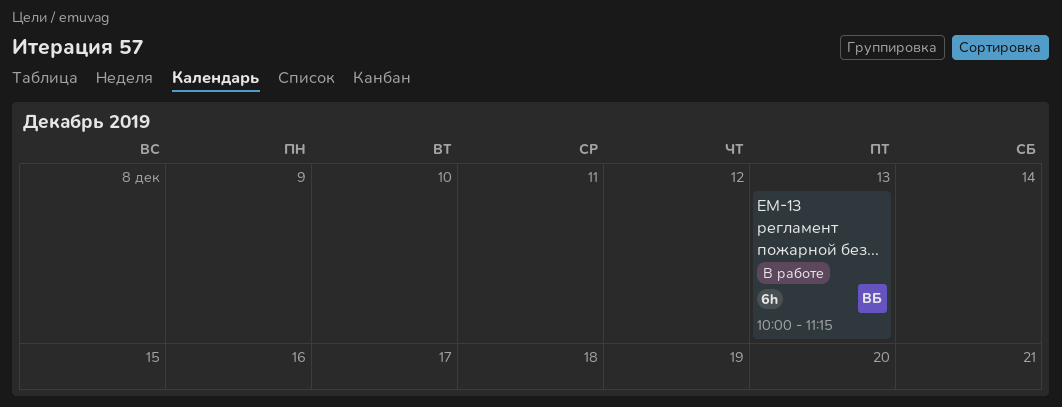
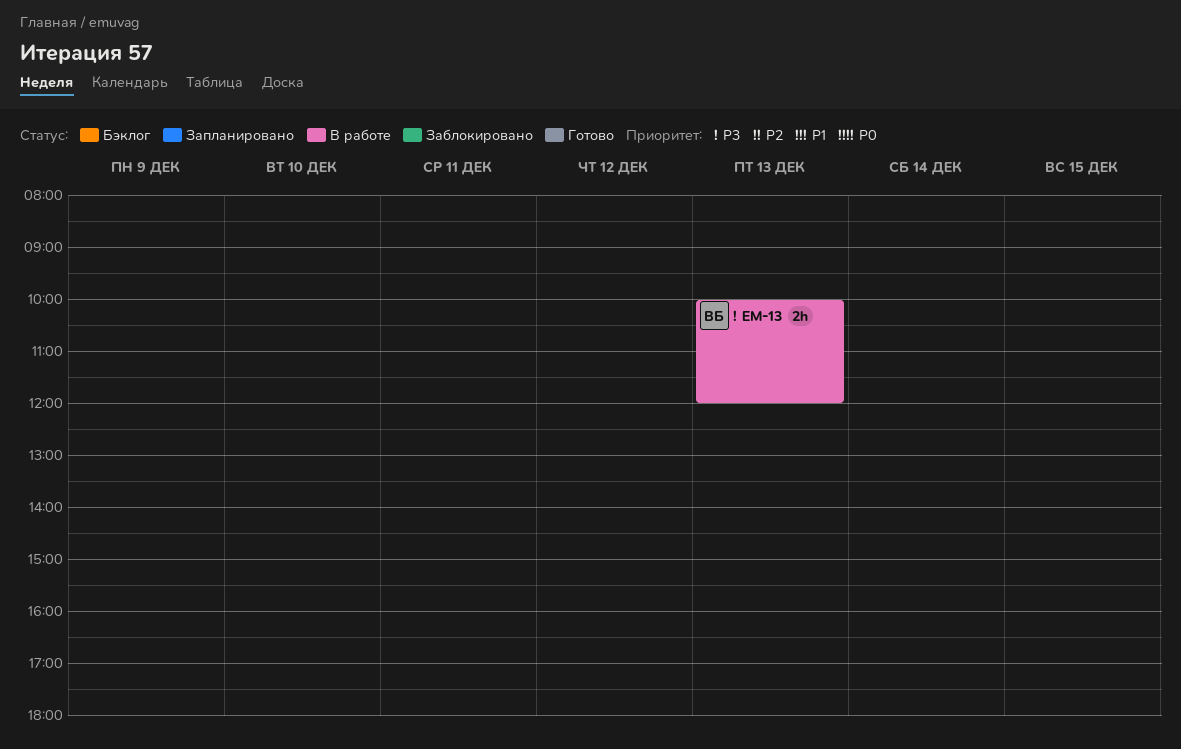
EM-13, estimate: 6h -> 2h
EM-13, ends: 11:15 -> 12:00

